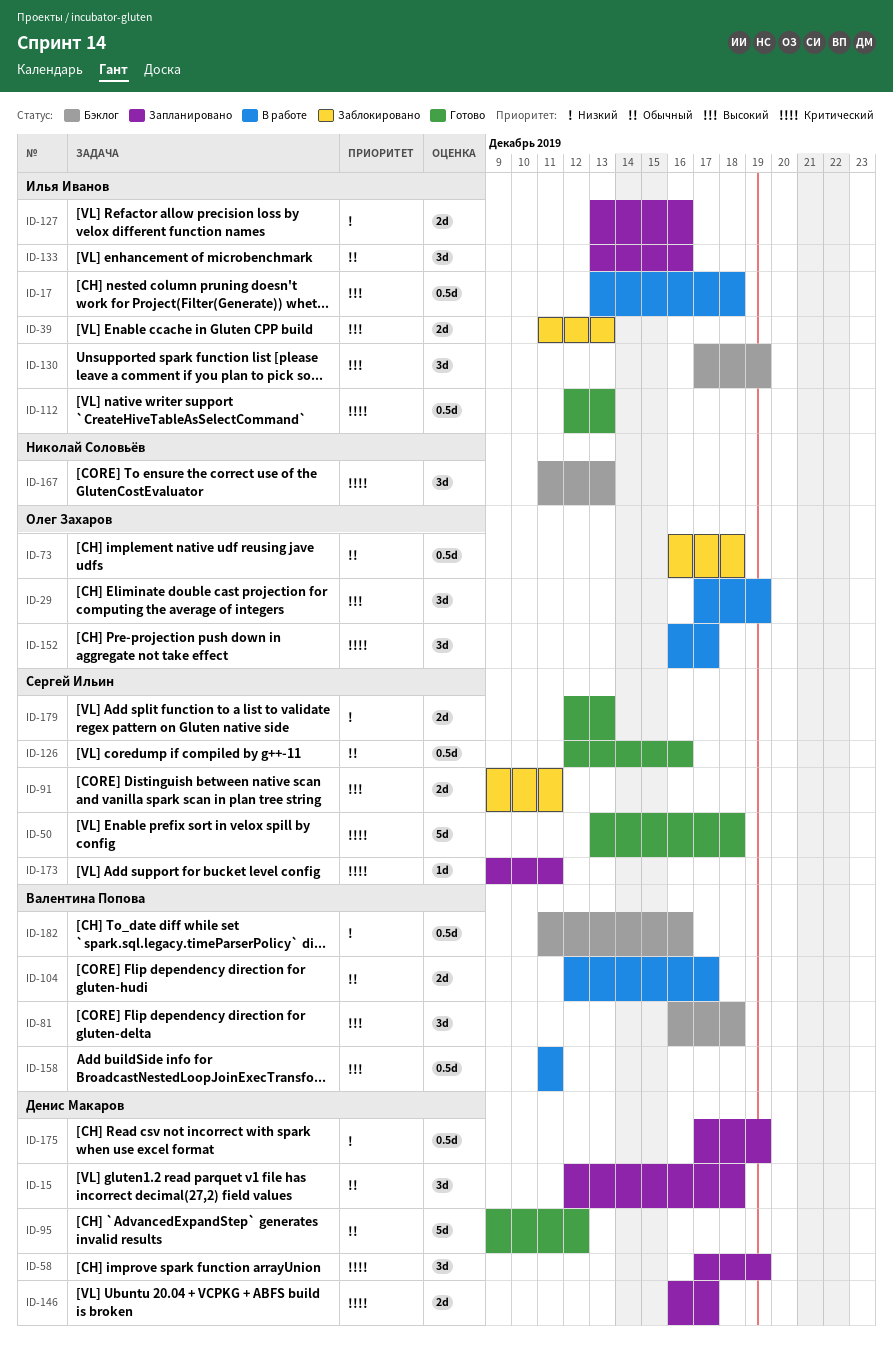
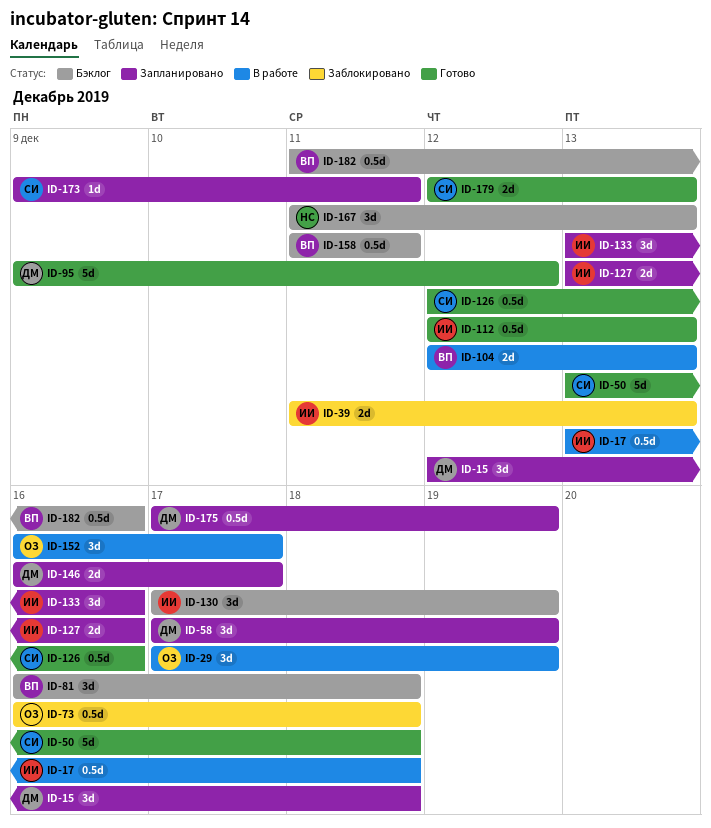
ID-91: present -> none
ID-104, due: Dec 17 -> Dec 13
ID-158, status: В работе -> Бэклог

